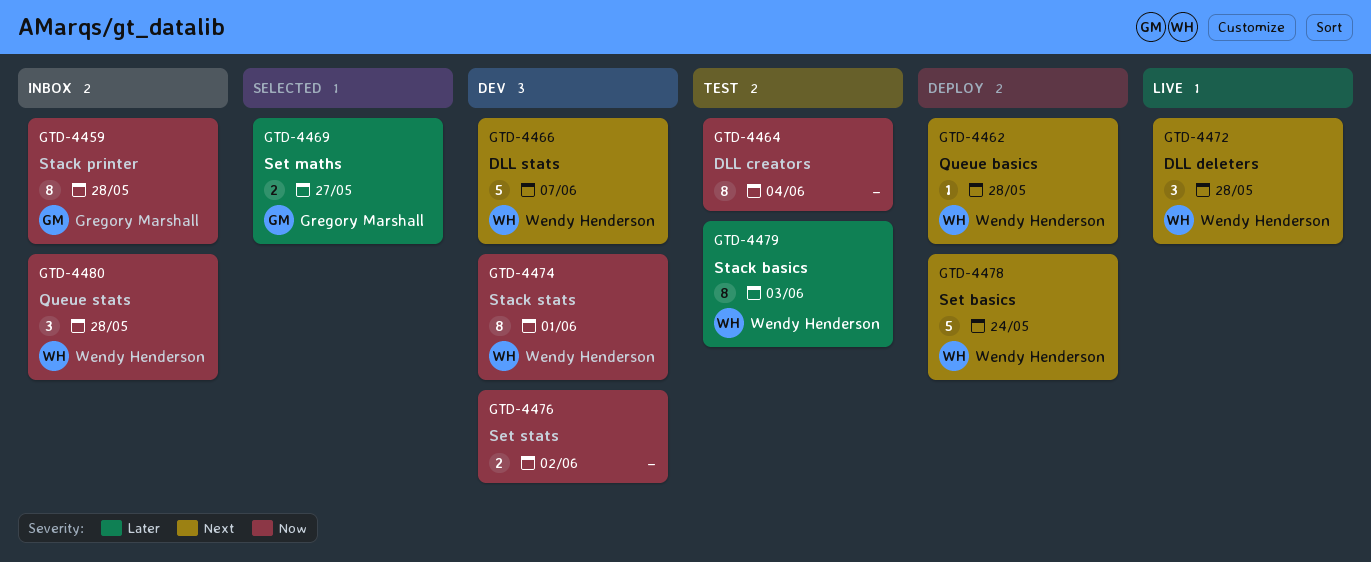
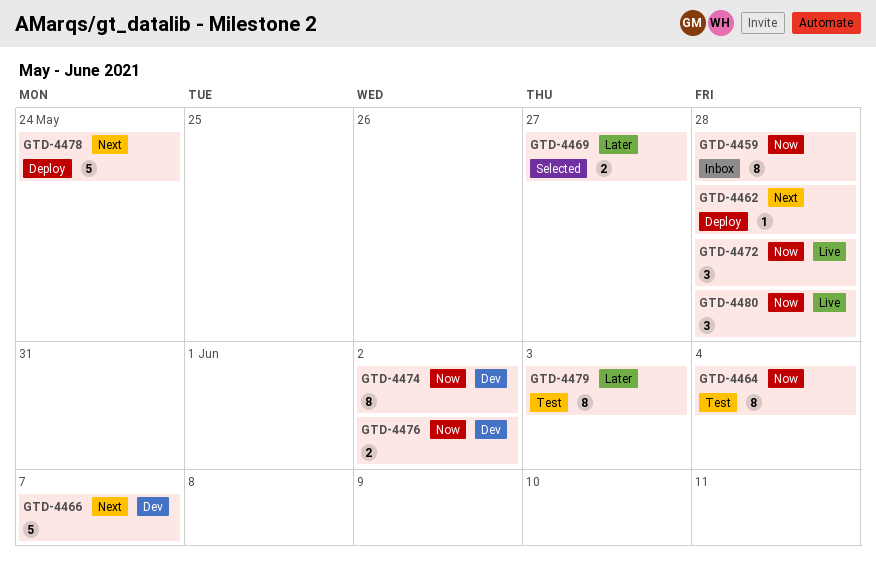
GTD-4472, priority: Next -> Now
GTD-4474, due: Jun 1 -> Jun 2
GTD-4480, status: Inbox -> Live

